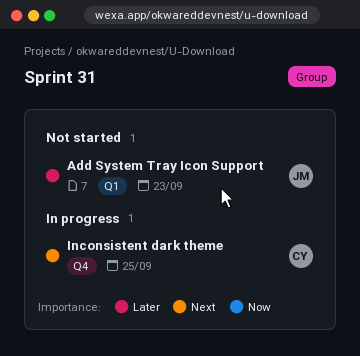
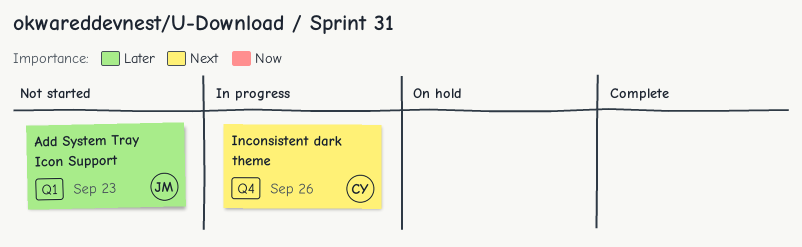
Inconsistent dark theme, due: Sep 25 -> Sep 26

